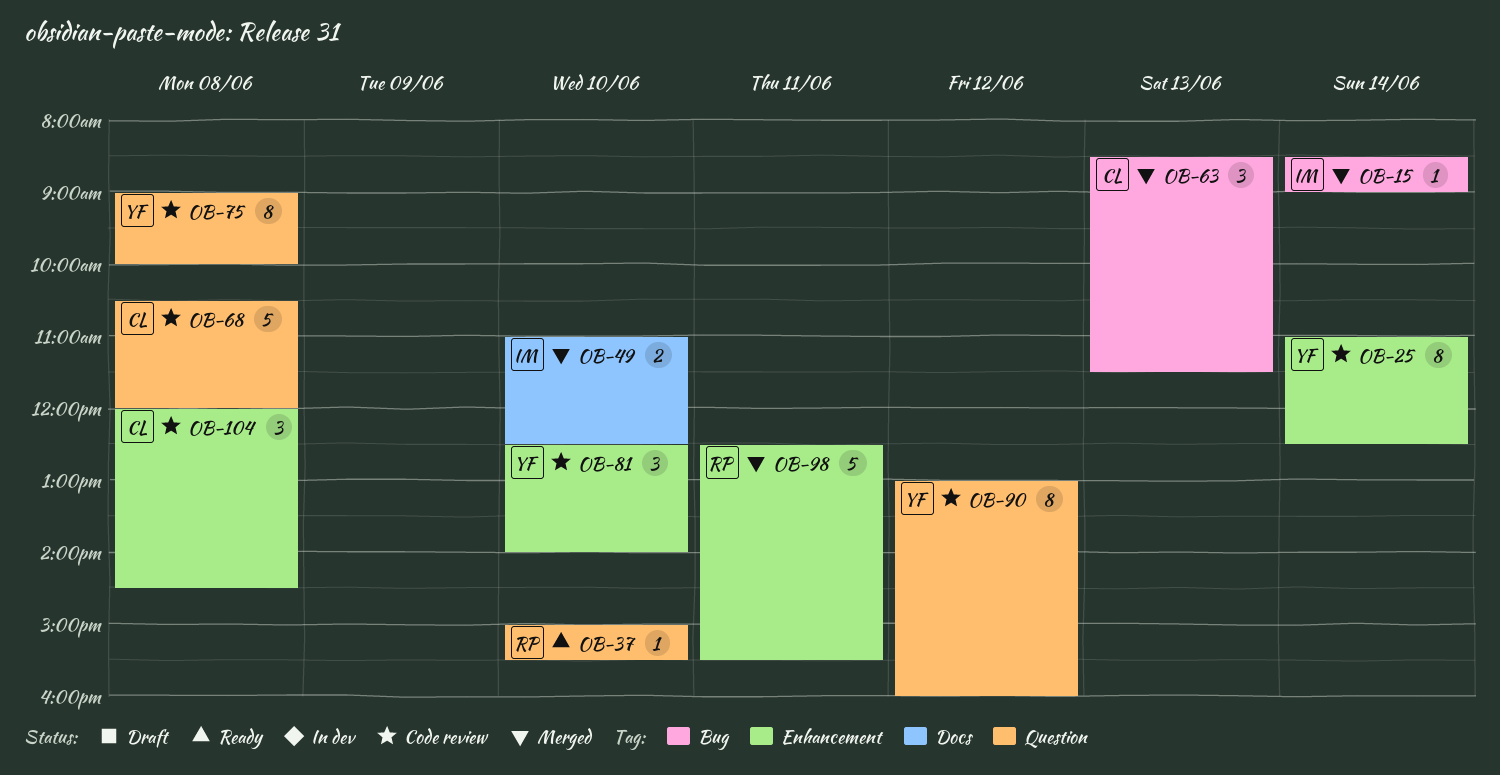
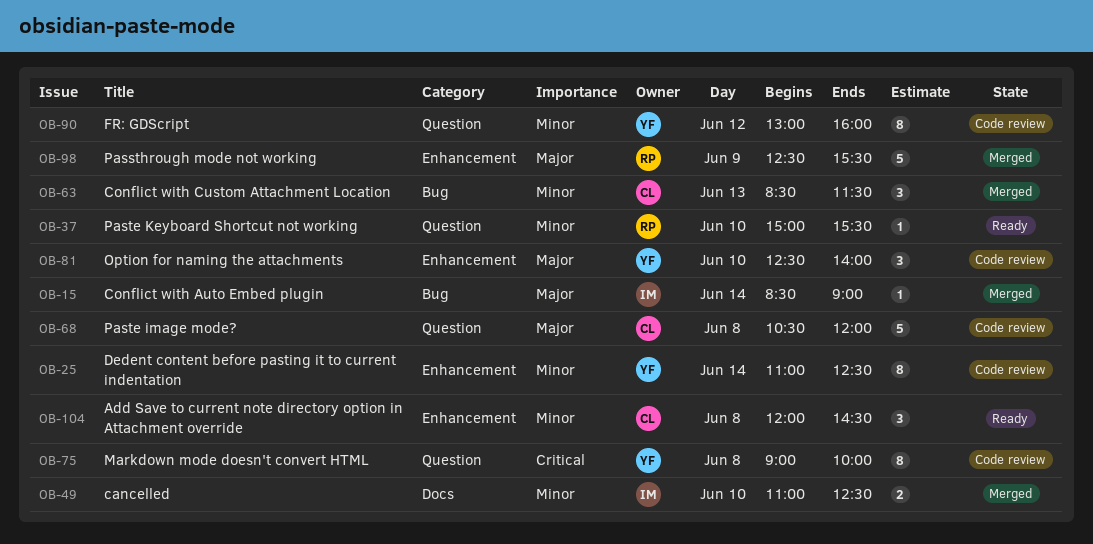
OB-98, day: Jun 11 -> Jun 9
OB-104, status: Code review -> Ready

